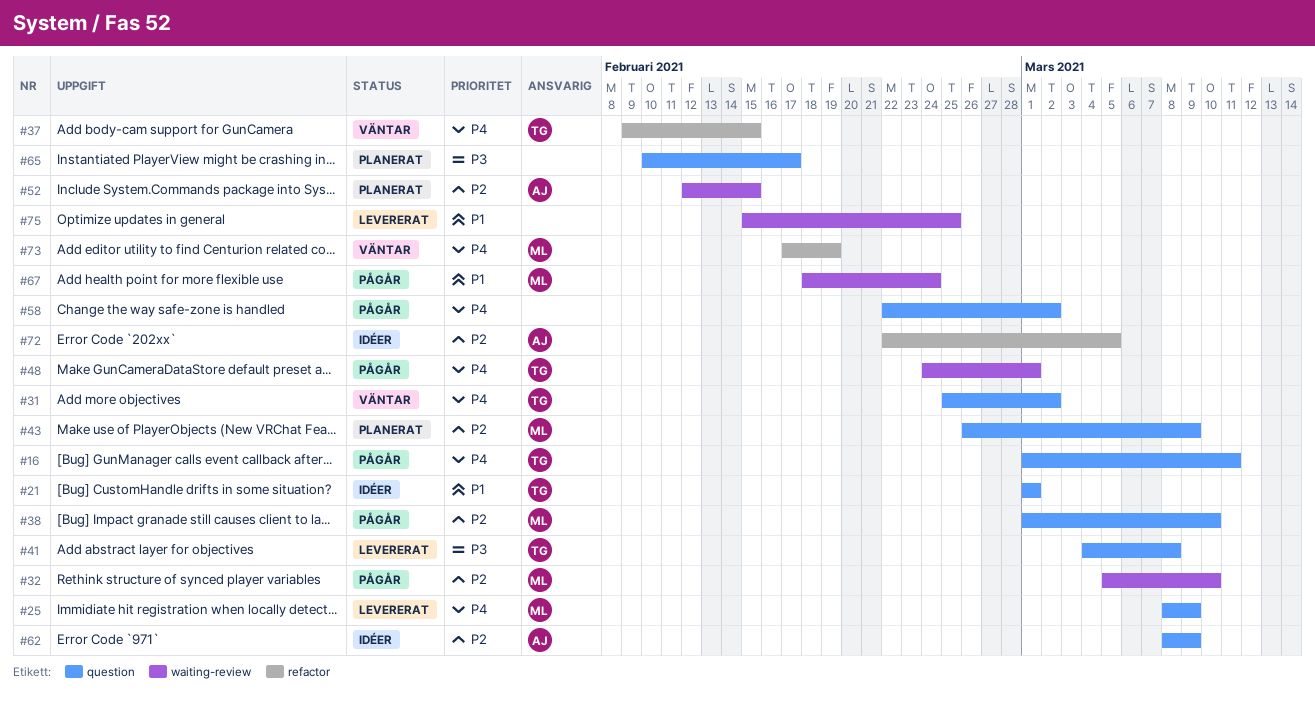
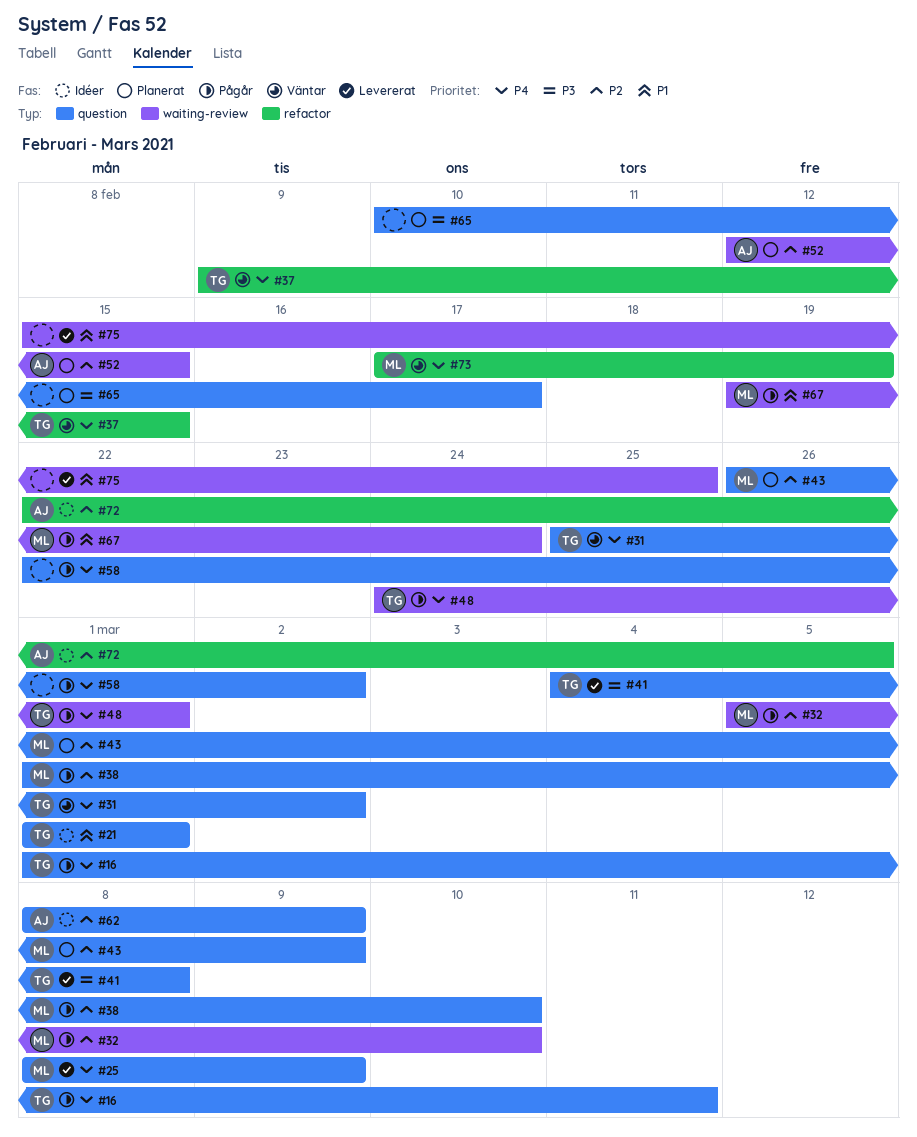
#67, start: Feb 18 -> Feb 19

